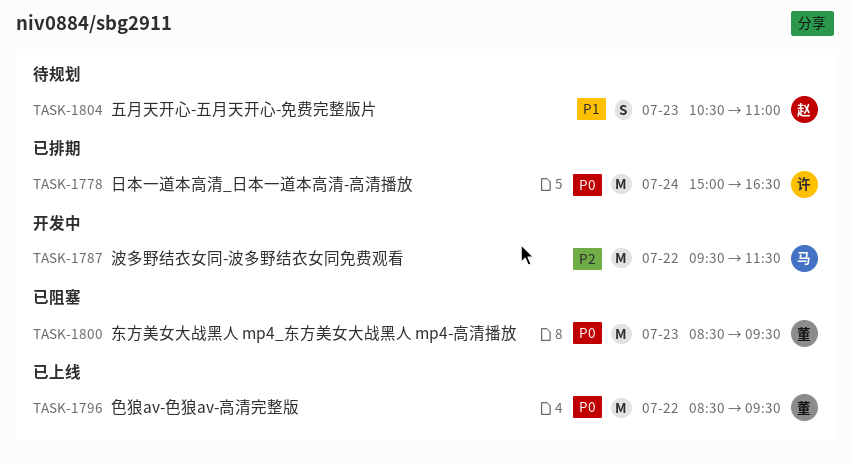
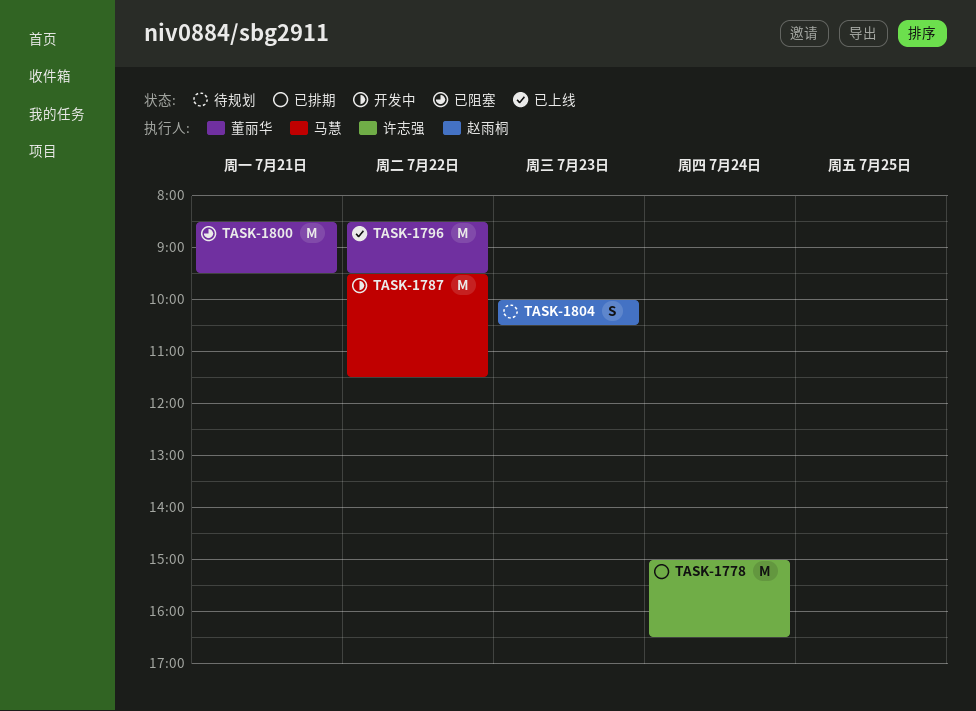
TASK-1800, day: Jul 23 -> Jul 21
TASK-1804, begins: 10:30 -> 10:00
TASK-1804, ends: 11:00 -> 10:30

